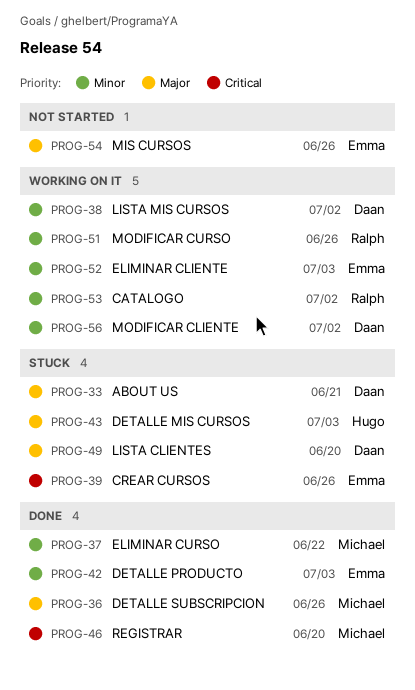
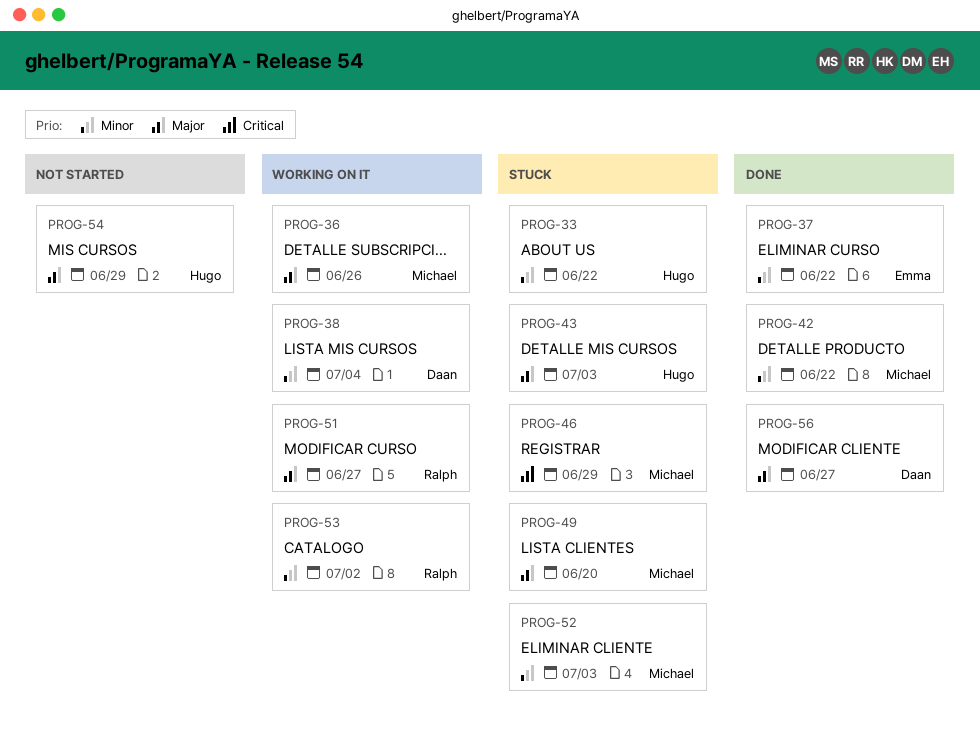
PROG-33, owner: Daan -> Hugo
PROG-33, priority: Major -> Minor
PROG-33, due: Jun 21 -> Jun 22
PROG-36, status: Done -> Working on it
PROG-37, owner: Michael -> Emma
PROG-38, due: Jul 2 -> Jul 4
PROG-39: present -> none
PROG-42, owner: Emma -> Michael
PROG-42, due: Jul 3 -> Jun 22
PROG-46, status: Done -> Stuck
PROG-46, due: Jun 20 -> Jun 29
PROG-49, owner: Daan -> Michael
PROG-51, priority: Minor -> Major
PROG-51, due: Jun 26 -> Jun 27
PROG-52, status: Working on it -> Stuck
PROG-52, owner: Emma -> Michael
PROG-54, owner: Emma -> Hugo
PROG-54, due: Jun 26 -> Jun 29
PROG-56, status: Working on it -> Done
PROG-56, priority: Minor -> Major
PROG-56, due: Jul 2 -> Jun 27

